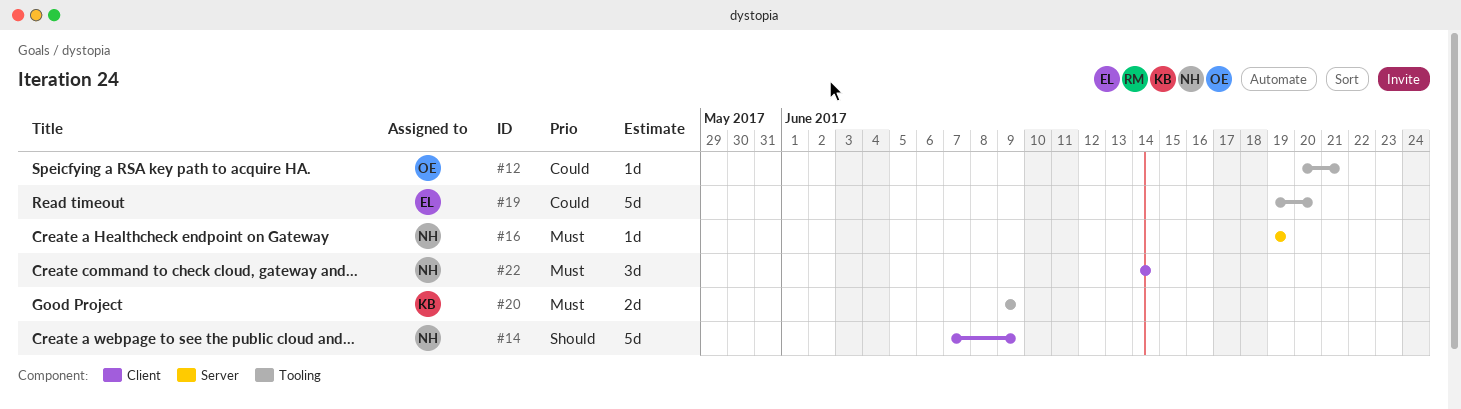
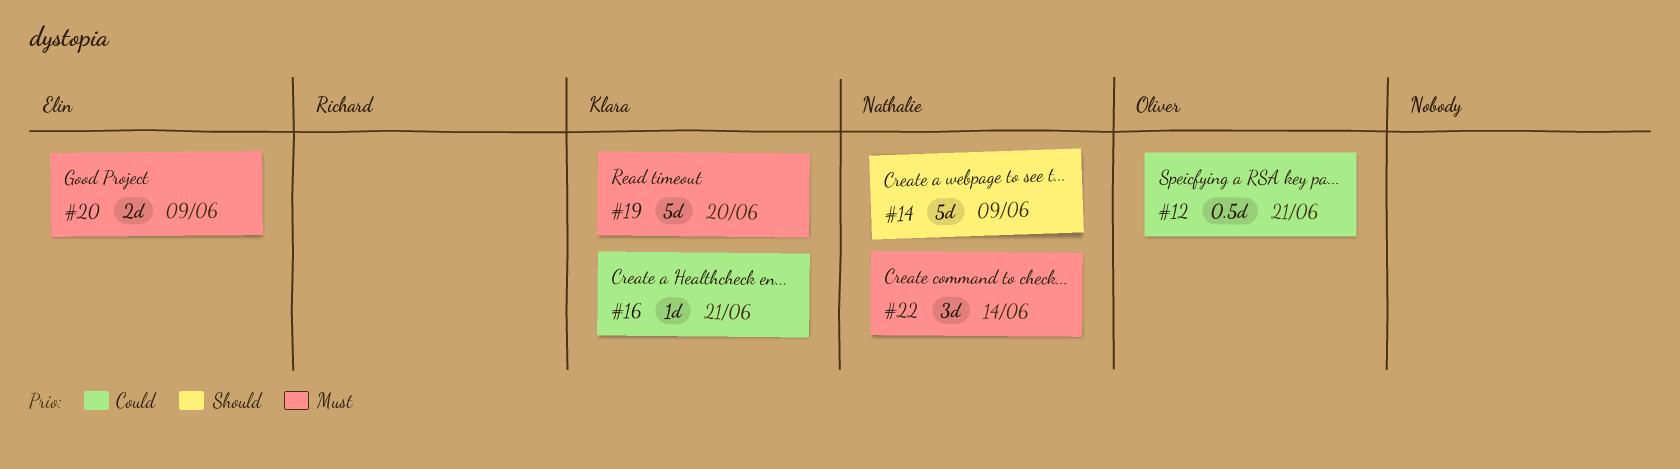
#12, estimate: 1d -> 0.5d
#16, owner: Nathalie -> Klara
#16, priority: Must -> Could
#16, due: Jun 19 -> Jun 21
#19, owner: Elin -> Klara
#19, priority: Could -> Must
#20, owner: Klara -> Elin

